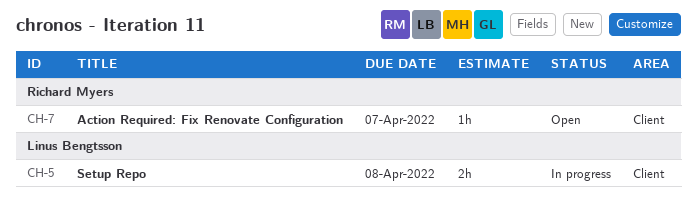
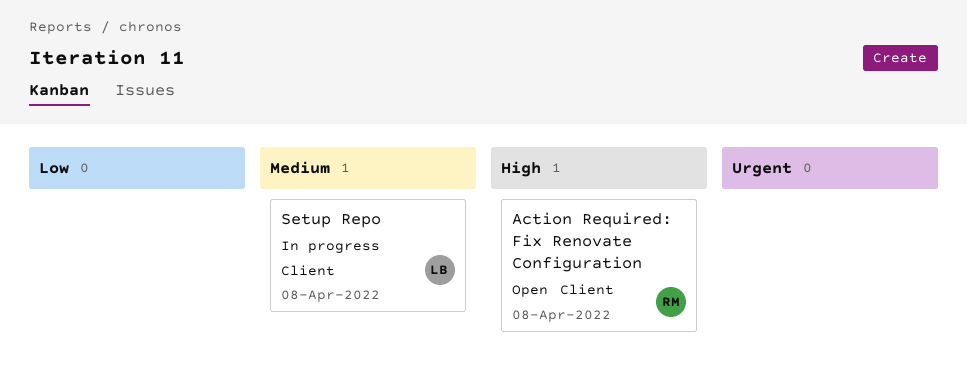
Action Required: Fix Renovate Configuration, due: Apr 7 -> Apr 8

